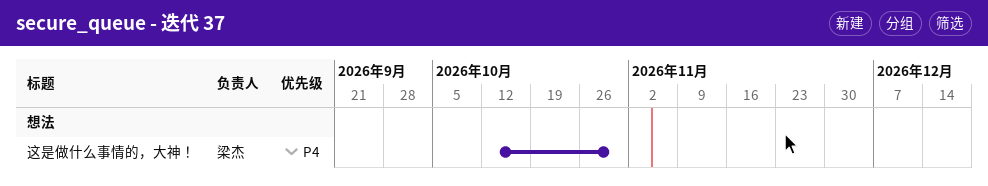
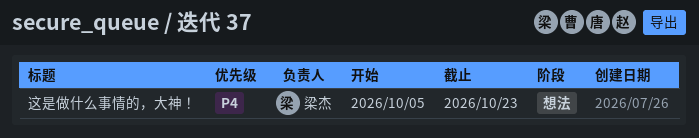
这是做什么事情的，大神！, start: Oct 12 -> Oct 5
这是做什么事情的，大神！, due: Oct 30 -> Oct 23

